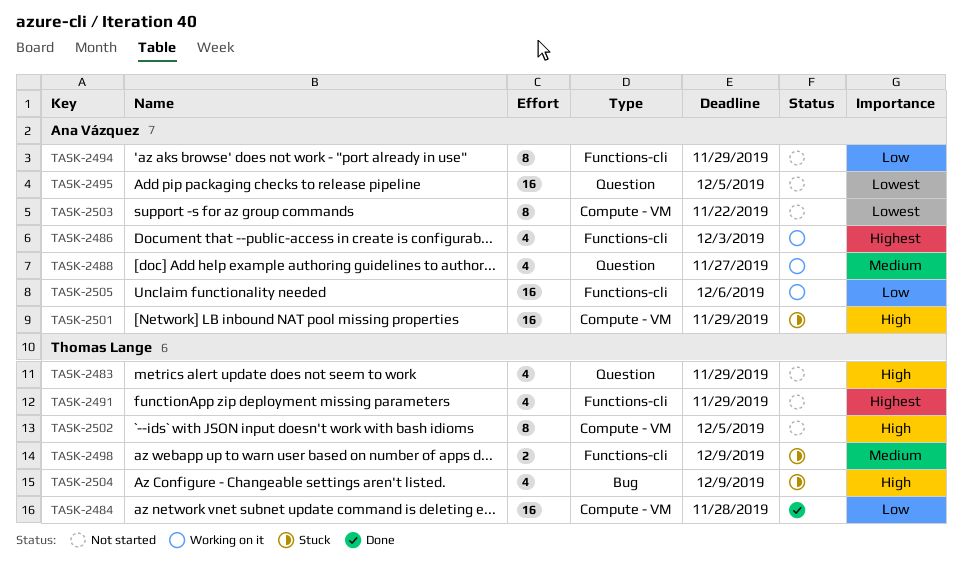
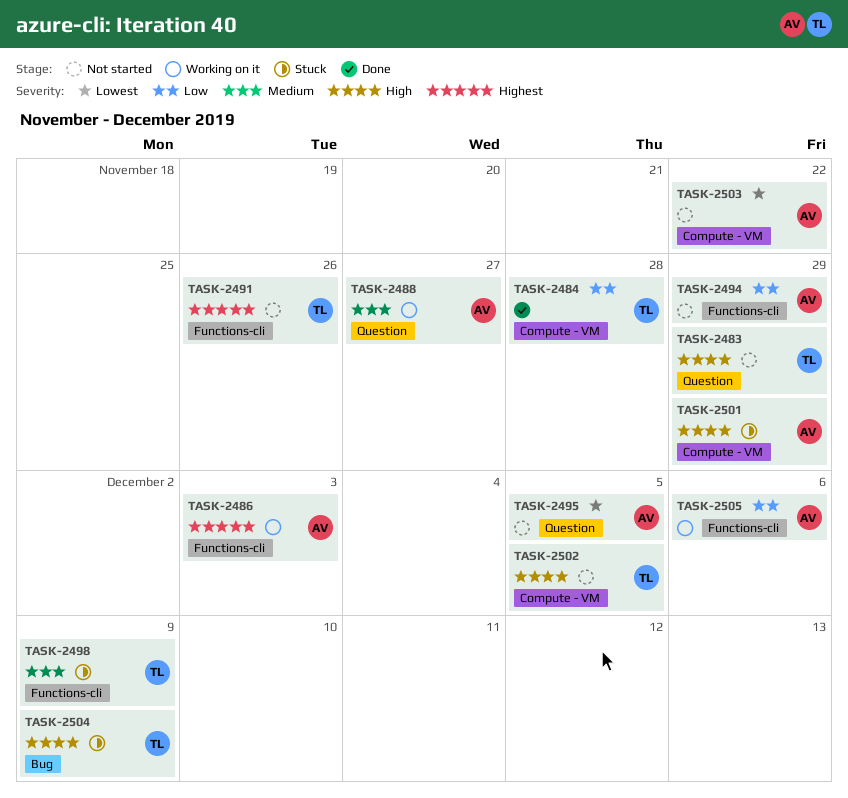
TASK-2491, due: Nov 29 -> Nov 26

